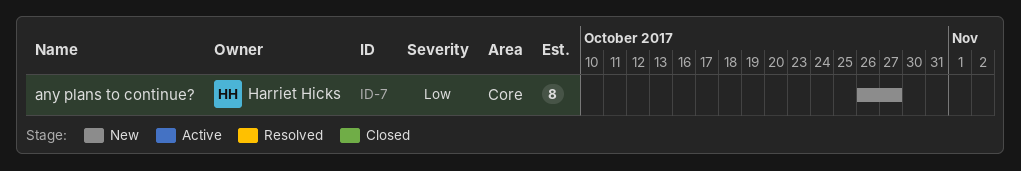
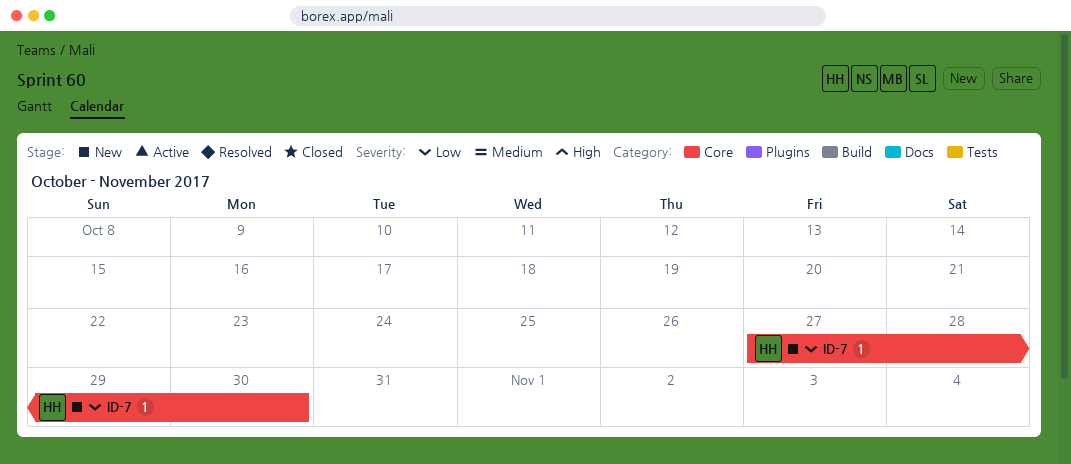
ID-7, estimate: 8 -> 1
ID-7, start: Oct 26 -> Oct 27
ID-7, due: Oct 27 -> Oct 30

